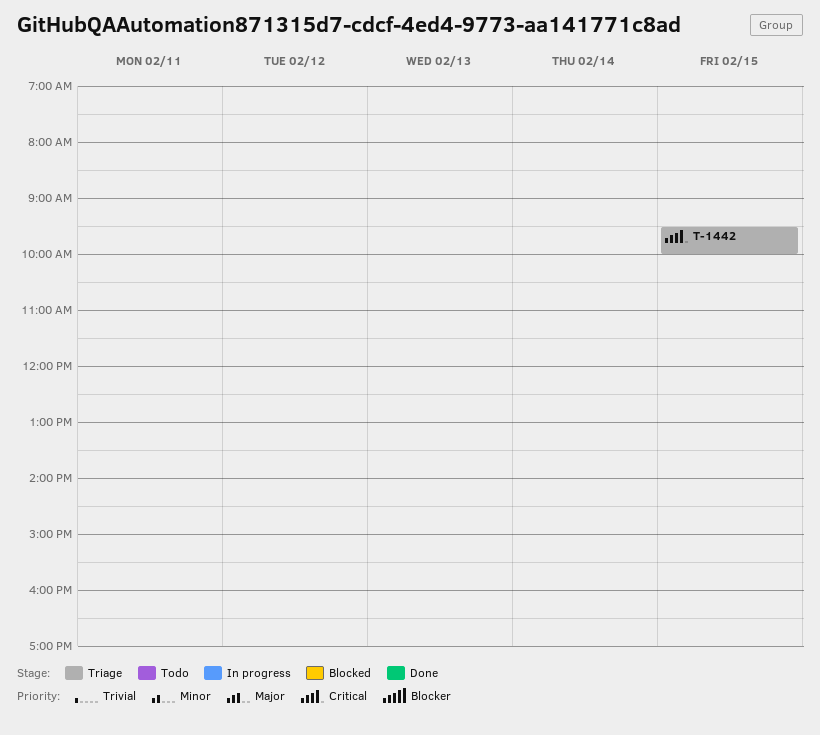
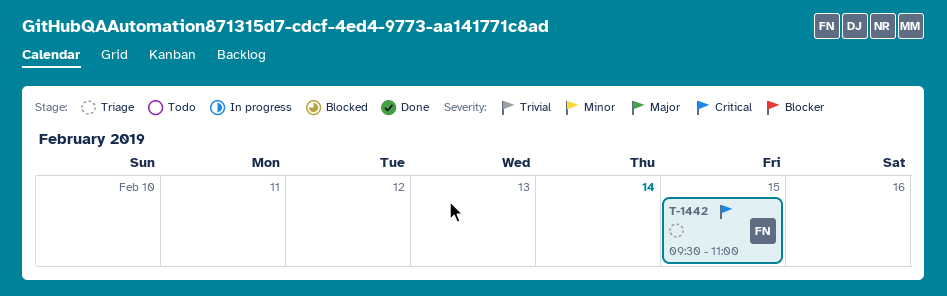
T-1442, ends: 10:00 -> 11:00

